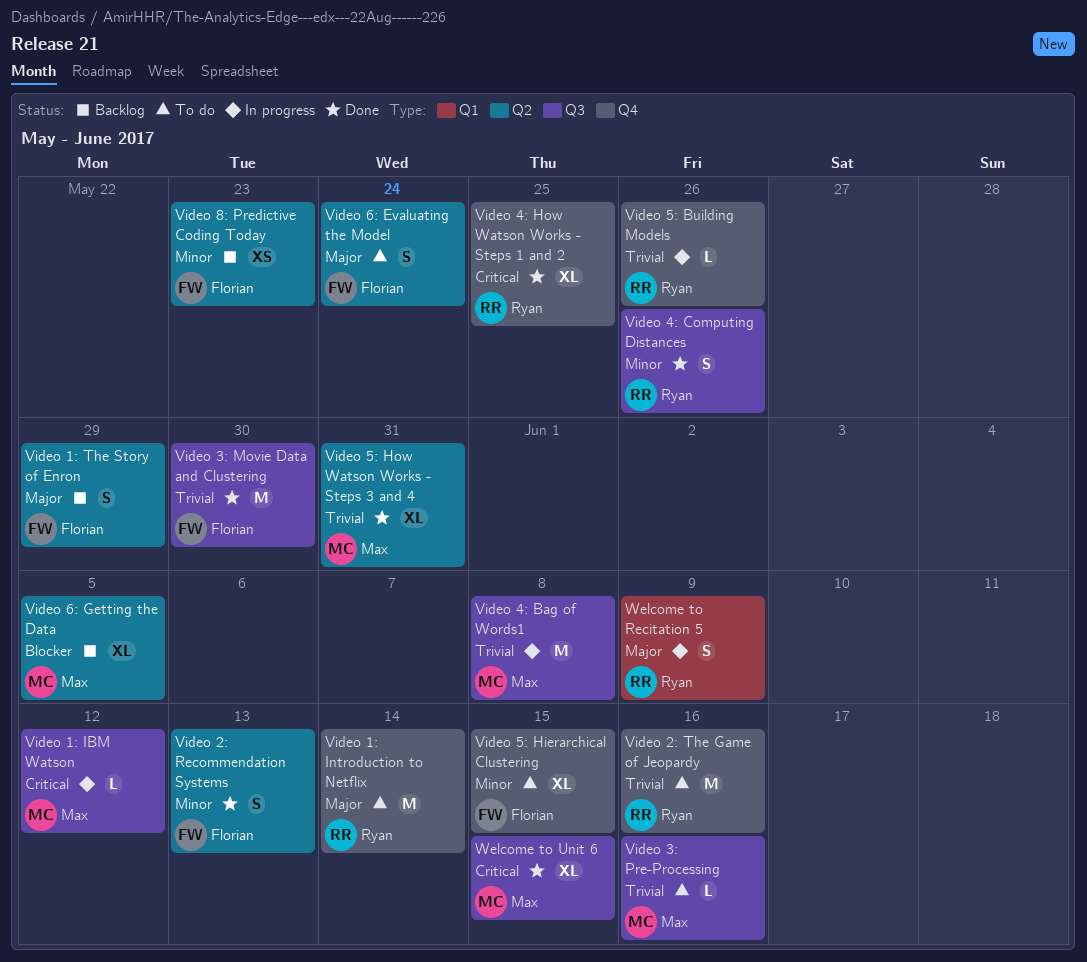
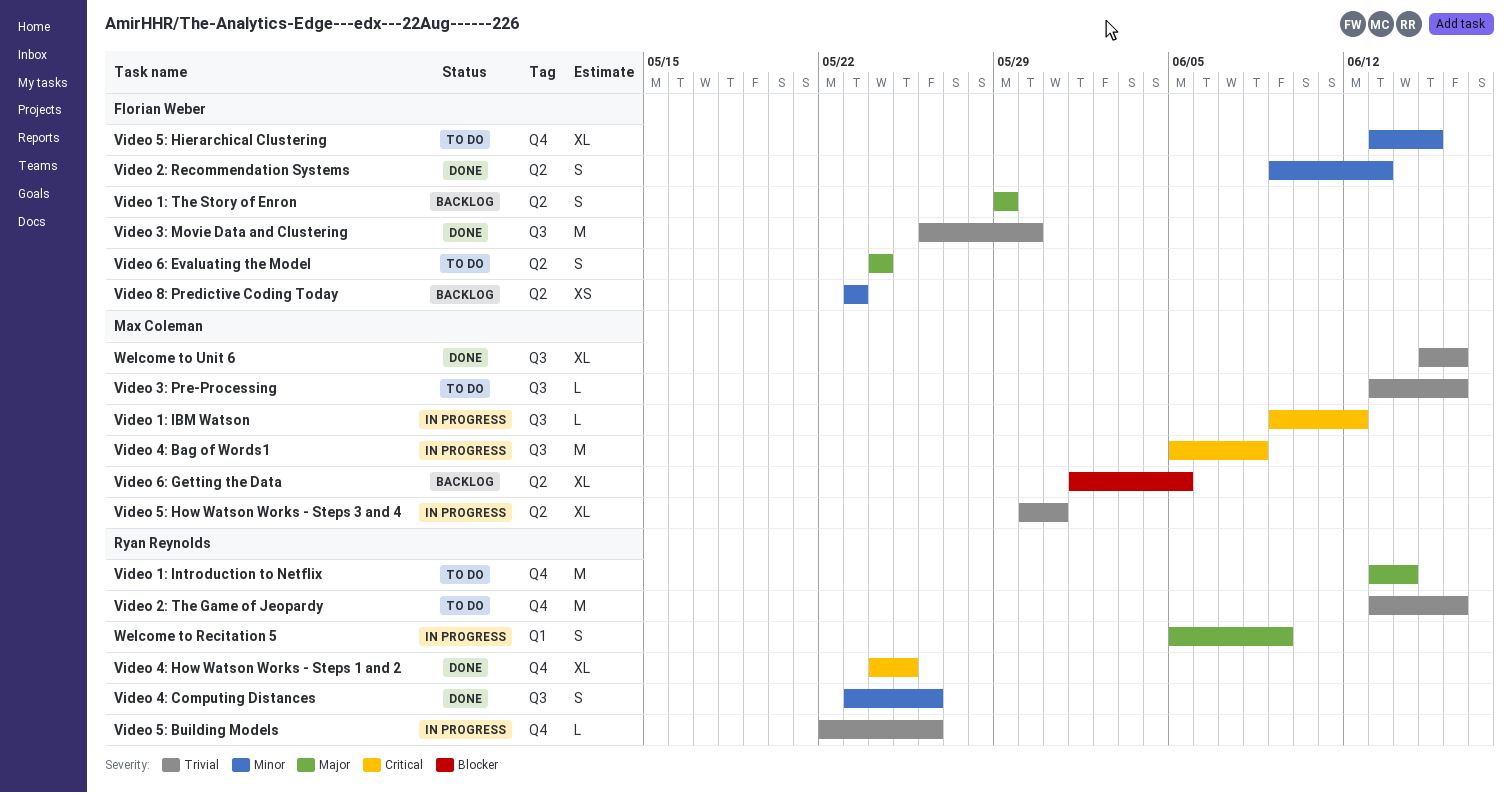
Video 4: Bag of Words1, priority: Trivial -> Critical
Video 5: How Watson Works - Steps 3 and 4, status: Done -> In progress
Welcome to Unit 6, priority: Critical -> Trivial
Welcome to Unit 6, due: Jun 15 -> Jun 16

